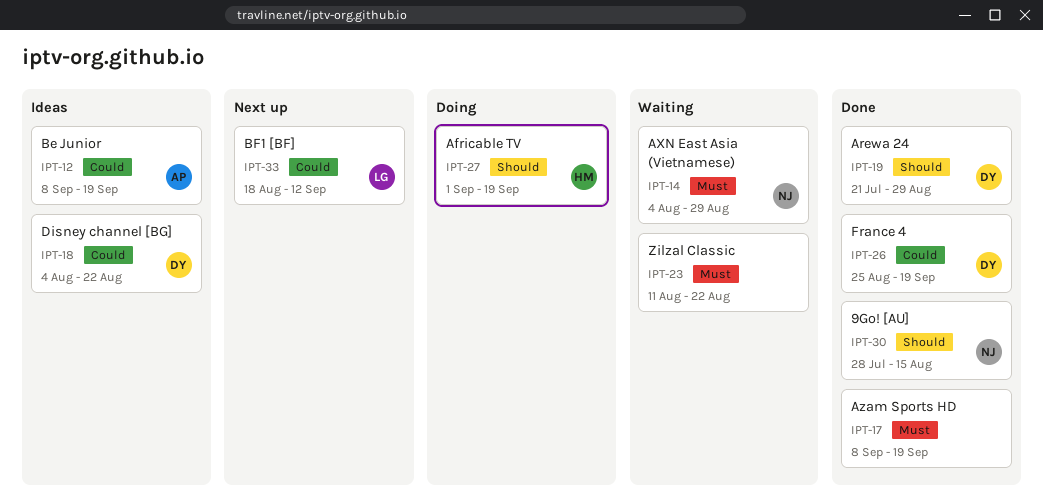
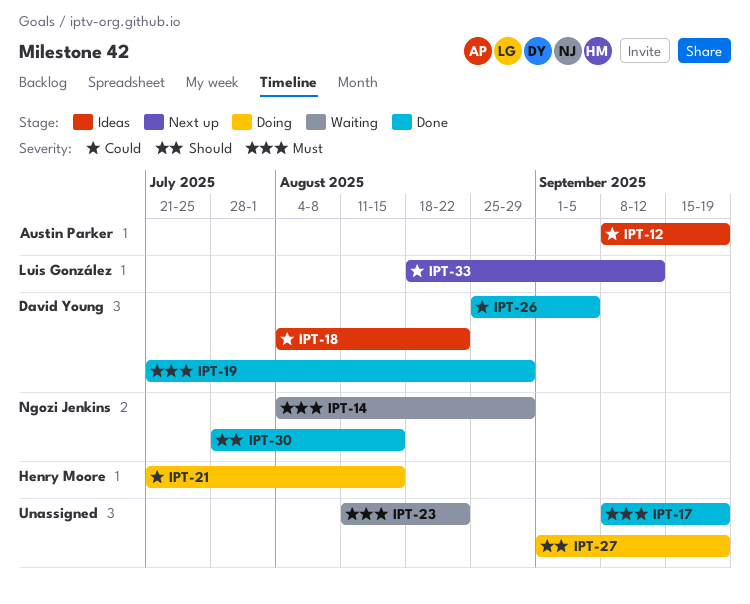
IPT-19, priority: Should -> Must
IPT-21: none -> present
IPT-26, due: Sep 19 -> Sep 5
IPT-27, owner: Henry Moore -> none

